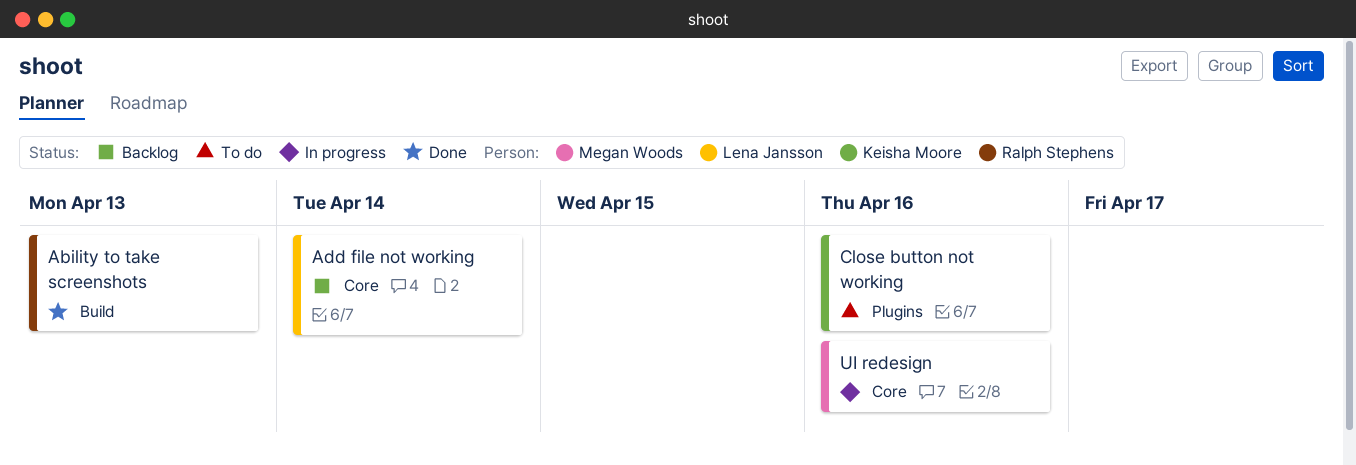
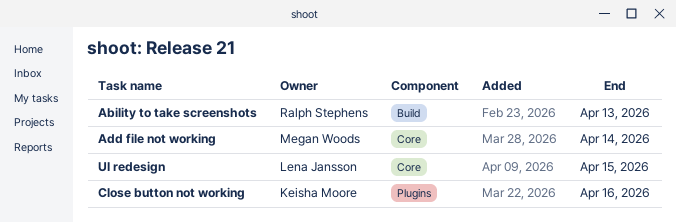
Add file not working, owner: Lena Jansson -> Megan Woods
UI redesign, owner: Megan Woods -> Lena Jansson
UI redesign, due: Apr 16 -> Apr 15

